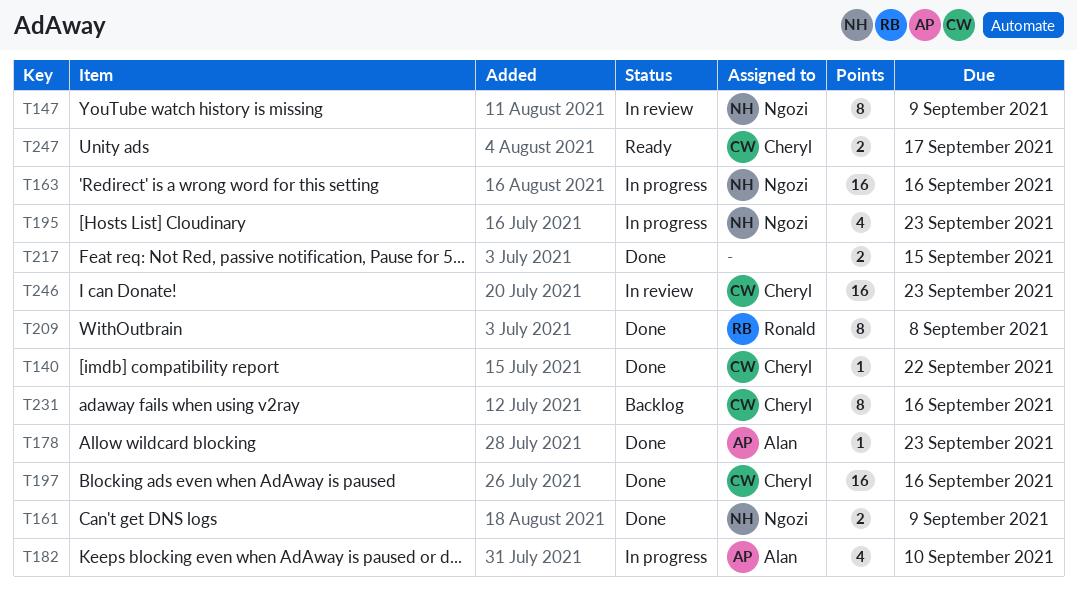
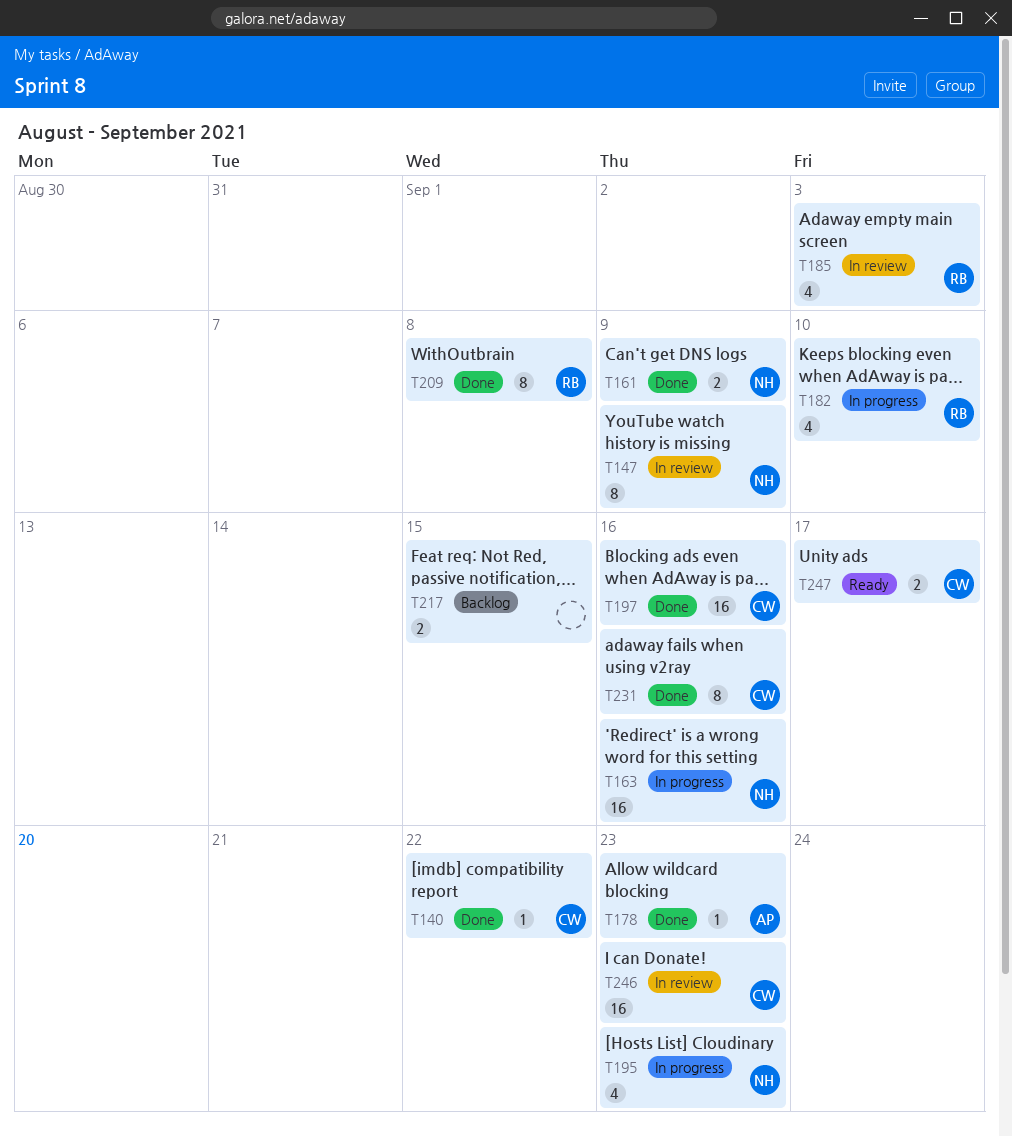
T182, owner: Alan -> Ronald
T185: none -> present
T217, status: Done -> Backlog
T231, status: Backlog -> Done

